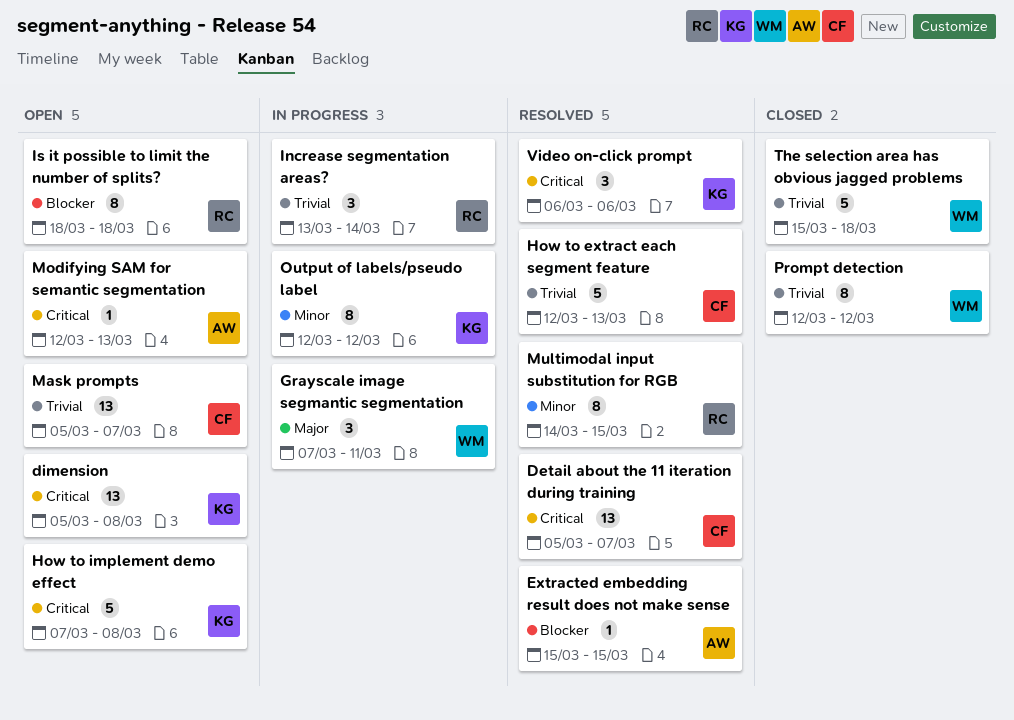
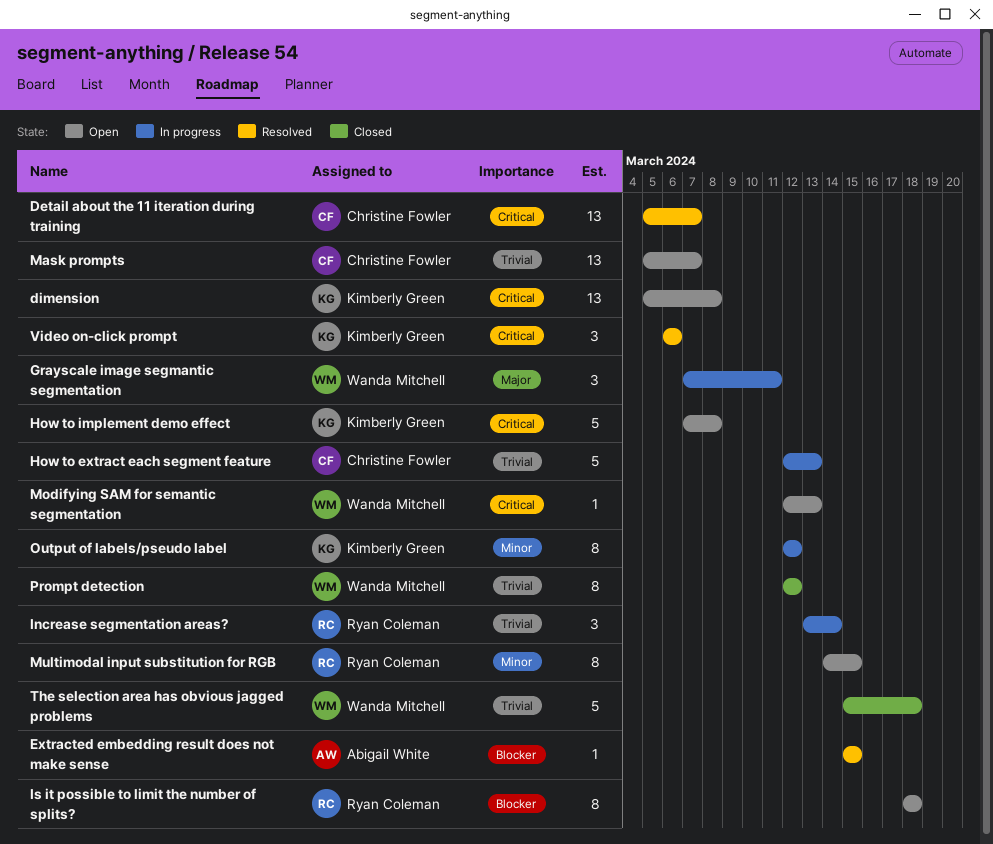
How to extract each segment feature, status: Resolved -> In progress
Modifying SAM for semantic segmentation, owner: Abigail White -> Wanda Mitchell
Multimodal input substitution for RGB, status: Resolved -> Open

